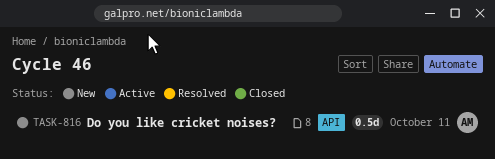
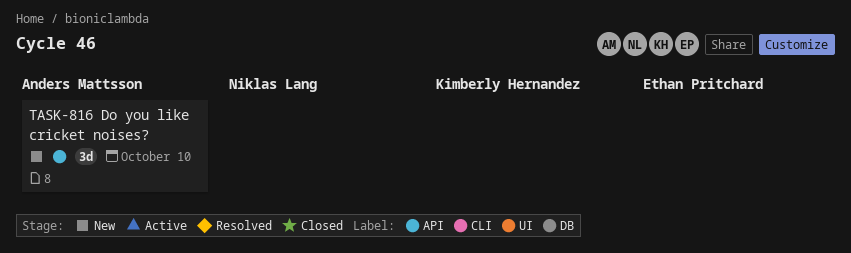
TASK-816, estimate: 0.5d -> 3d
TASK-816, due: Oct 11 -> Oct 10

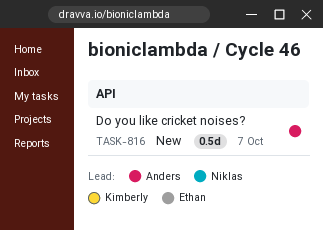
TASK-816, estimate: 3d -> 0.5d
TASK-816, due: Oct 10 -> Oct 7

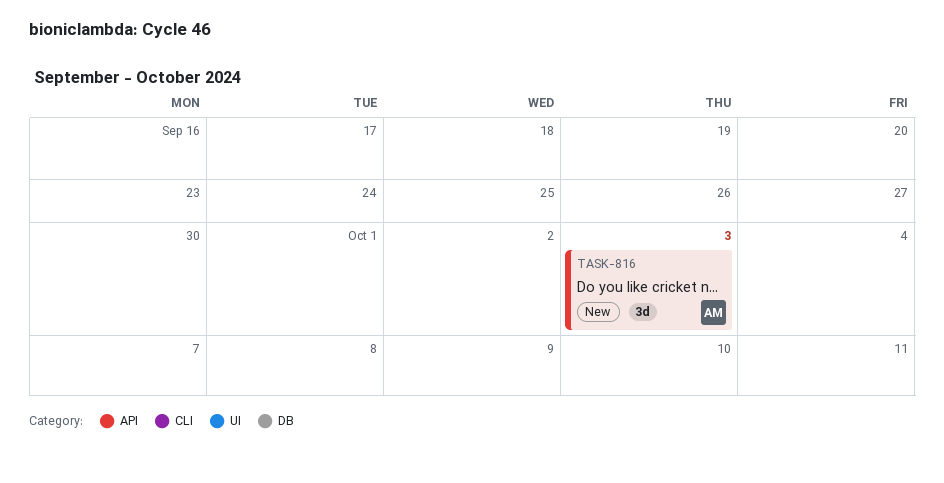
TASK-816, estimate: 0.5d -> 3d
TASK-816, due: Oct 7 -> Oct 3

